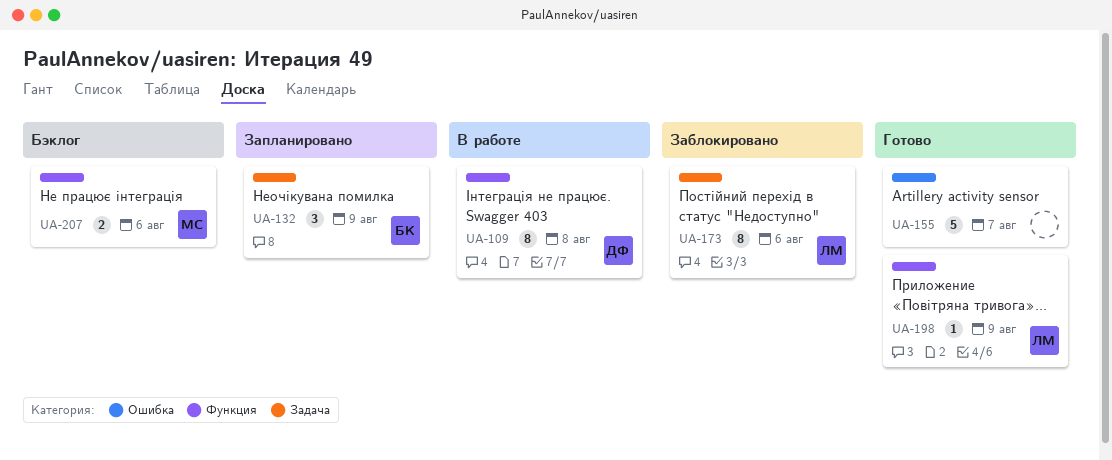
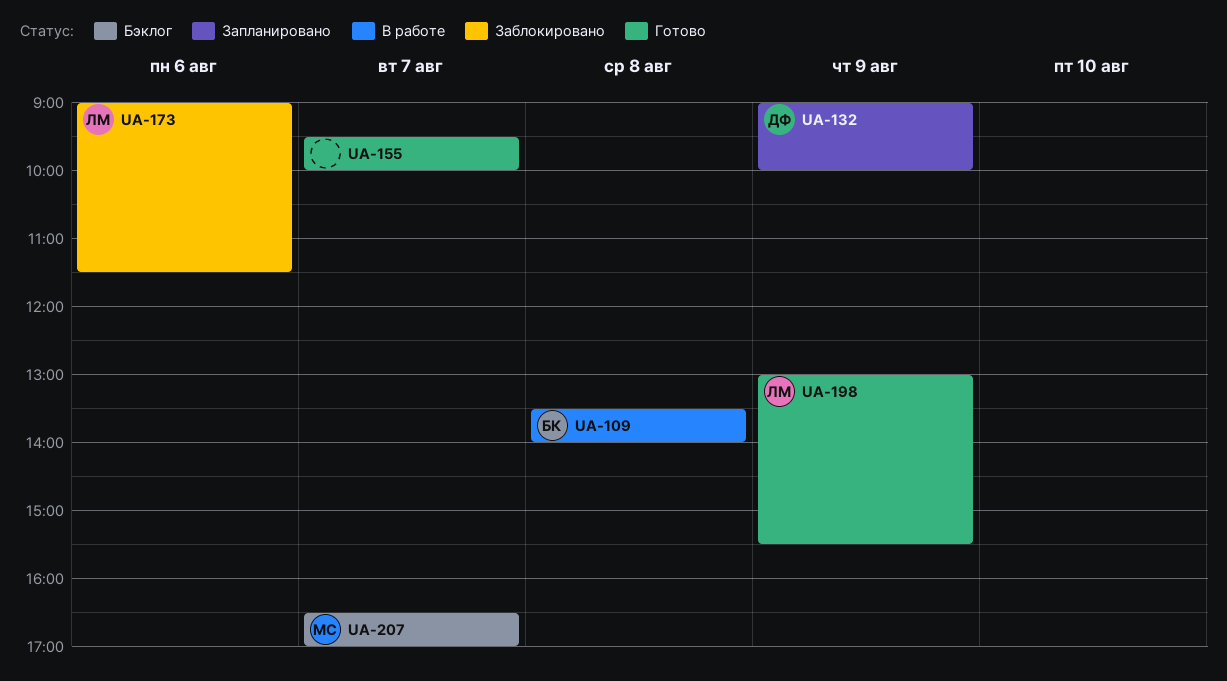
UA-109, owner: ДФ -> БК
UA-132, owner: БК -> ДФ
UA-207, day: Aug 6 -> Aug 7

